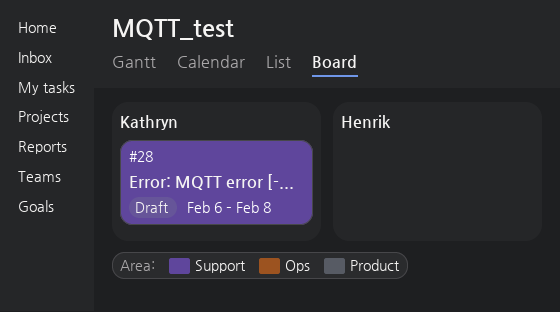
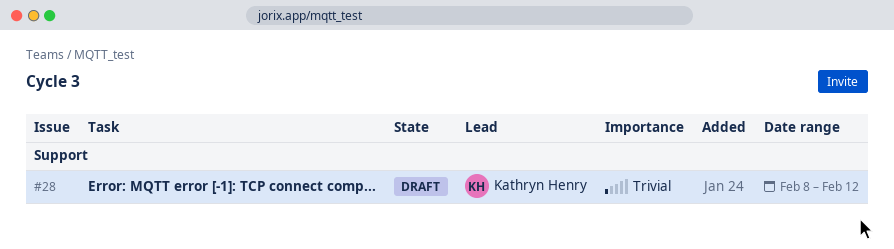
#28, start: Feb 6 -> Feb 8
#28, due: Feb 8 -> Feb 12

